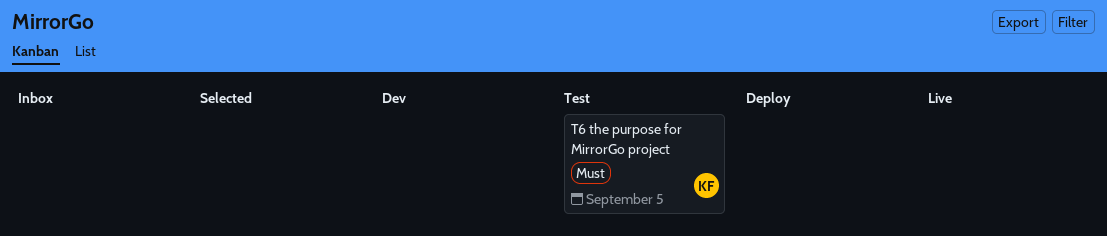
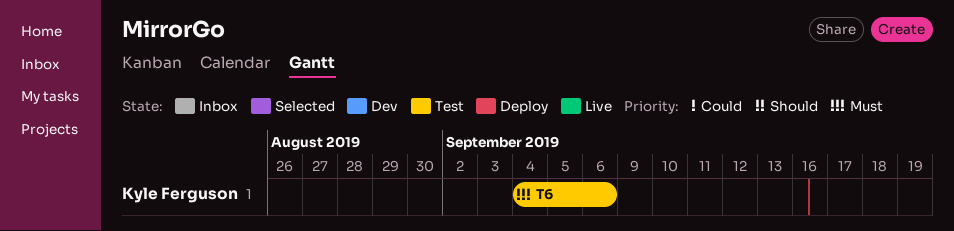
T6, due: Sep 5 -> Sep 6

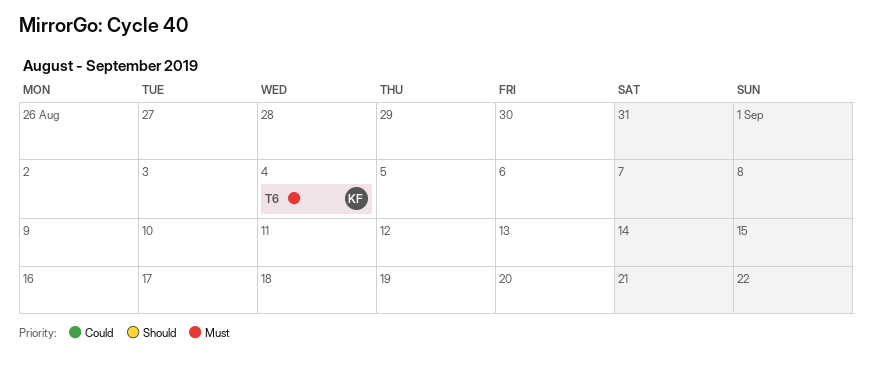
T6, due: Sep 6 -> Sep 4

